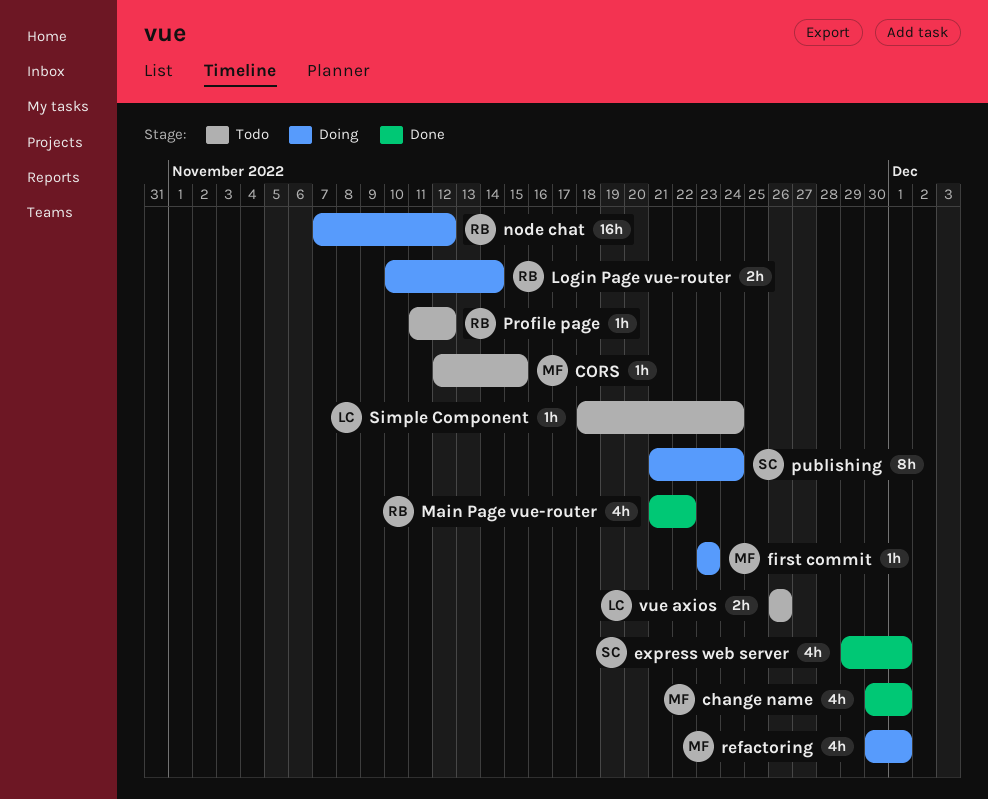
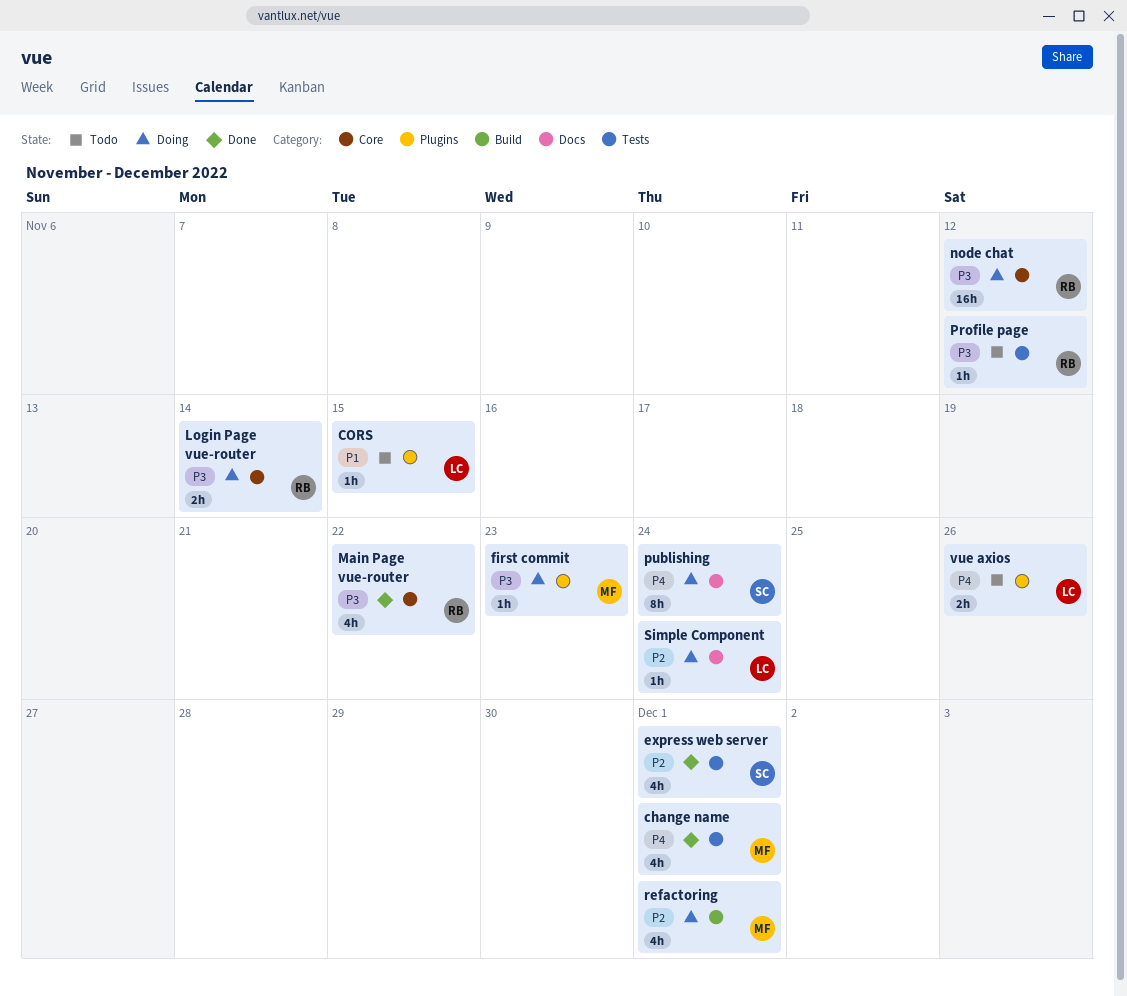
CORS, owner: MF -> LC
Simple Component, status: Todo -> Doing

